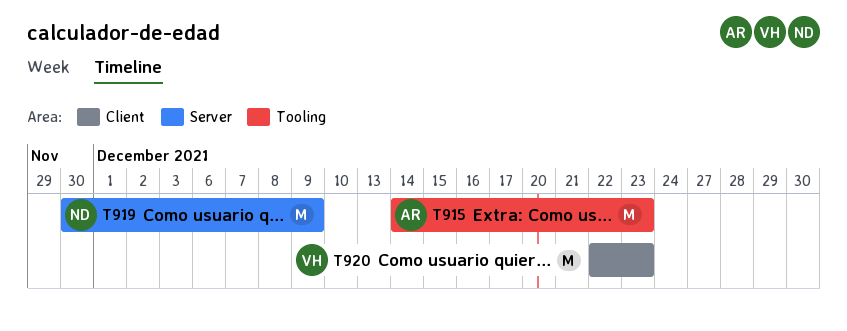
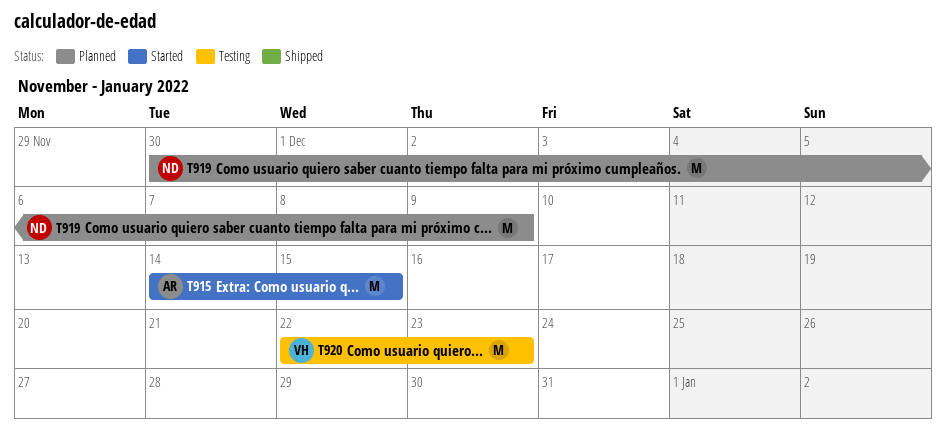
T915, due: Dec 23 -> Dec 15

